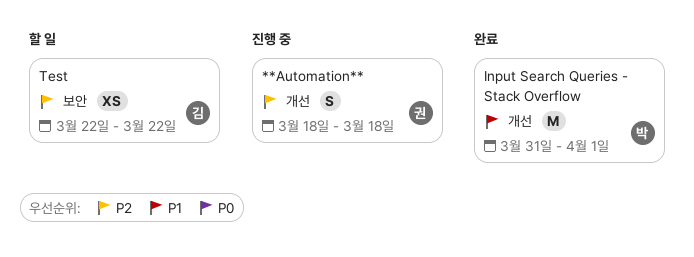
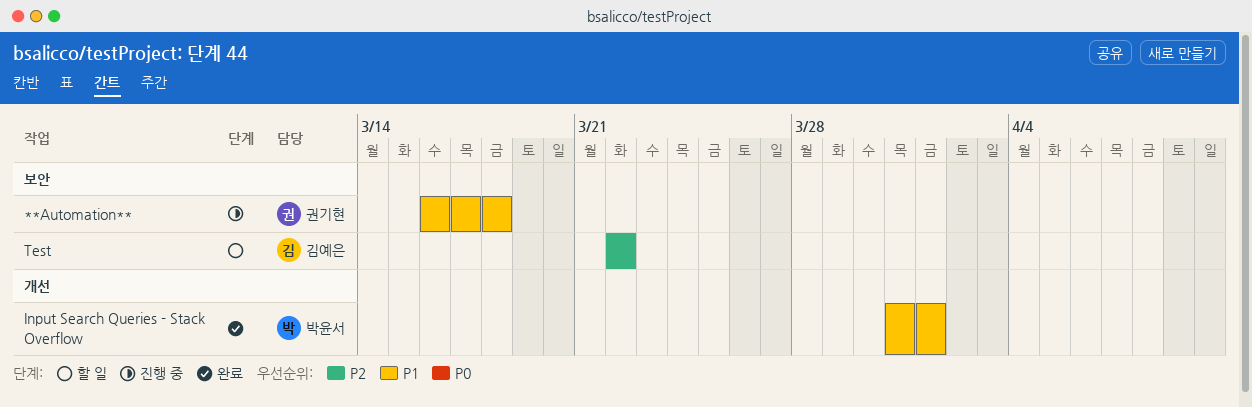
**Automation**, priority: P2 -> P1
**Automation**, label: 개선 -> 보안
**Automation**, start: Mar 18 -> Mar 16

